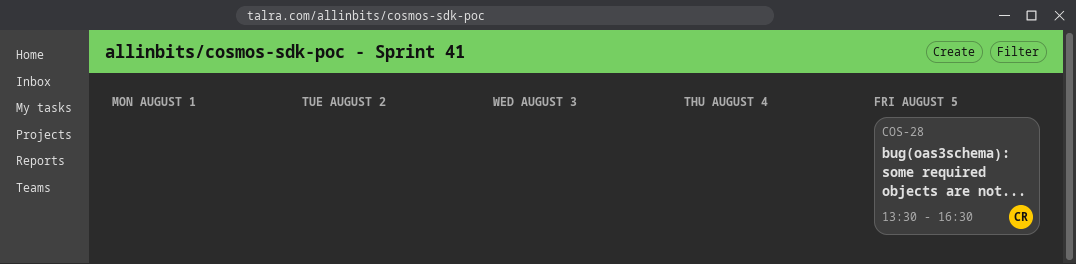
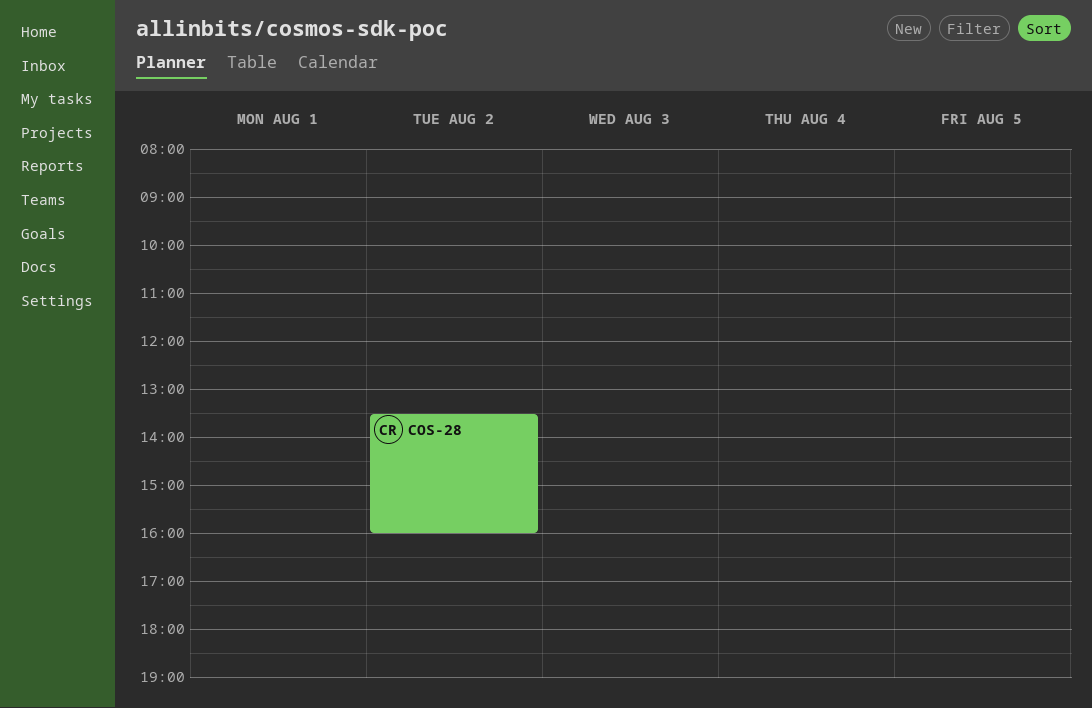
COS-28, day: Aug 5 -> Aug 2
COS-28, ends: 16:30 -> 16:00

